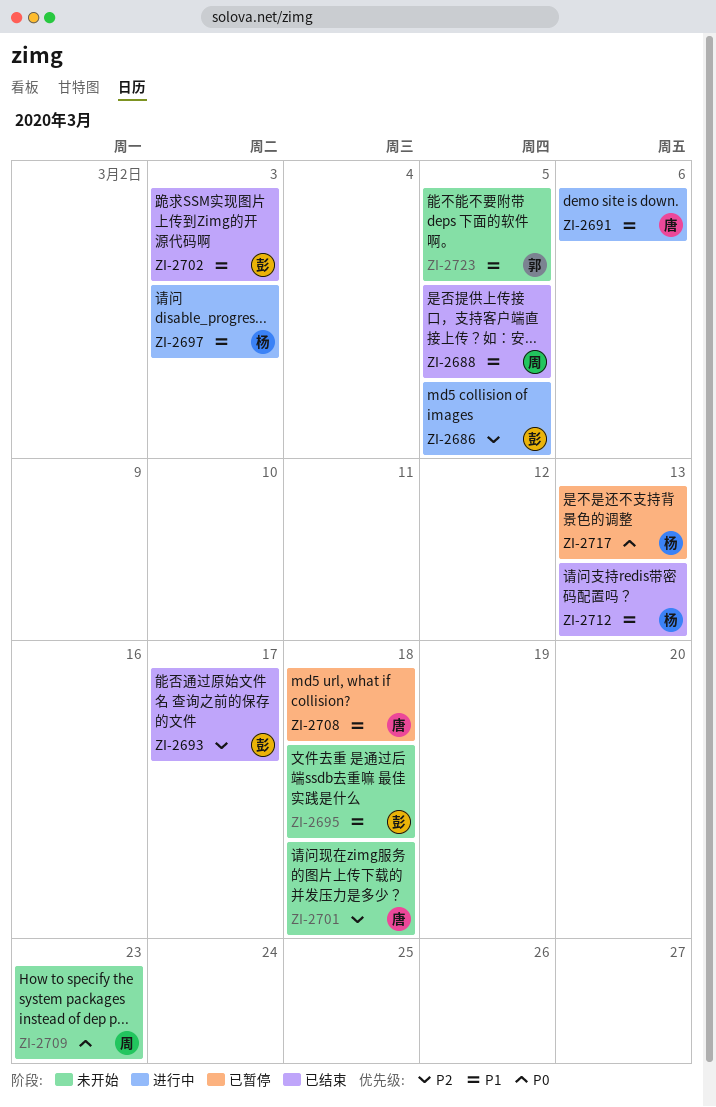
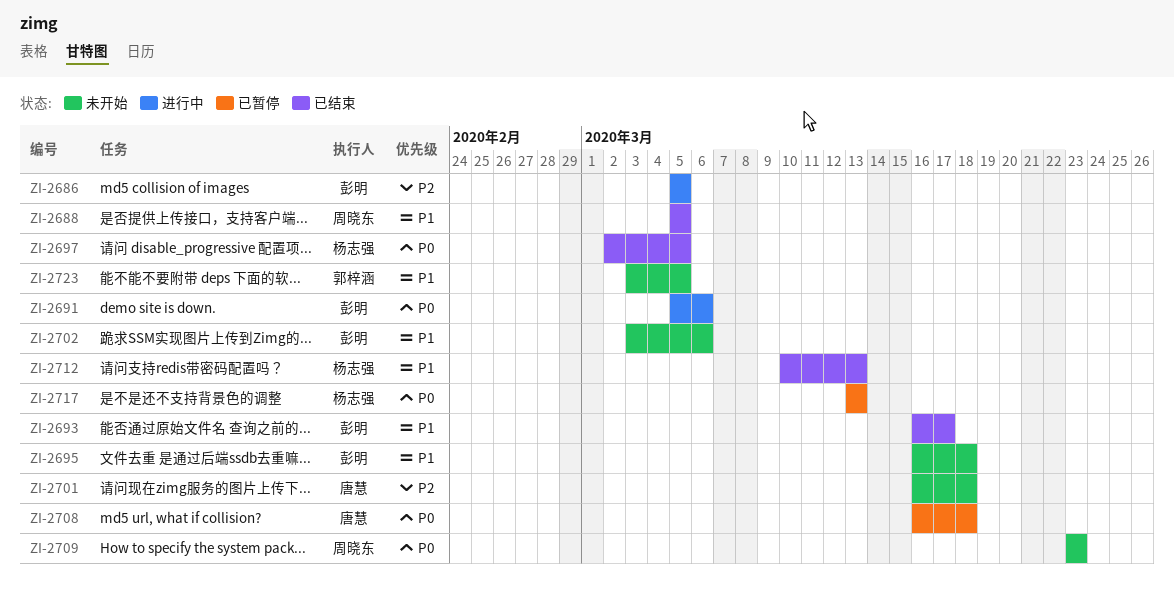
ZI-2691, owner: 唐慧 -> 彭明
ZI-2691, priority: P1 -> P0
ZI-2693, priority: P2 -> P1
ZI-2697, status: 进行中 -> 已结束
ZI-2697, priority: P1 -> P0
ZI-2697, due: Mar 3 -> Mar 5
ZI-2702, status: 已结束 -> 未开始
ZI-2702, due: Mar 3 -> Mar 6
ZI-2708, priority: P1 -> P0

